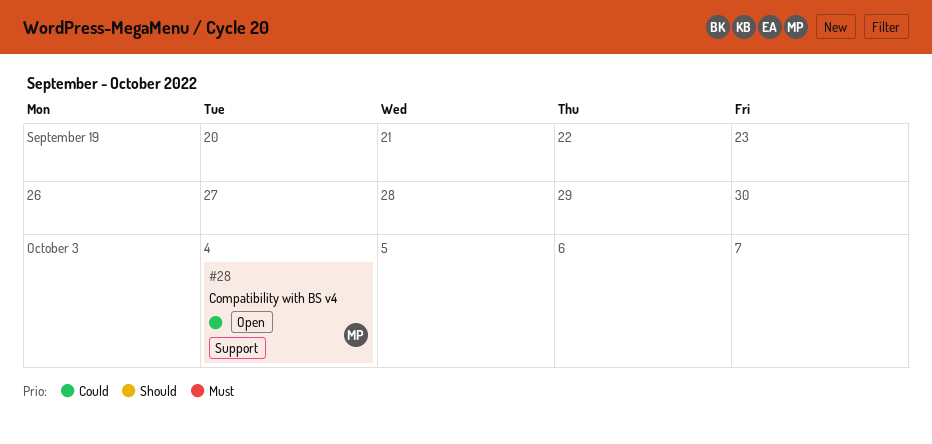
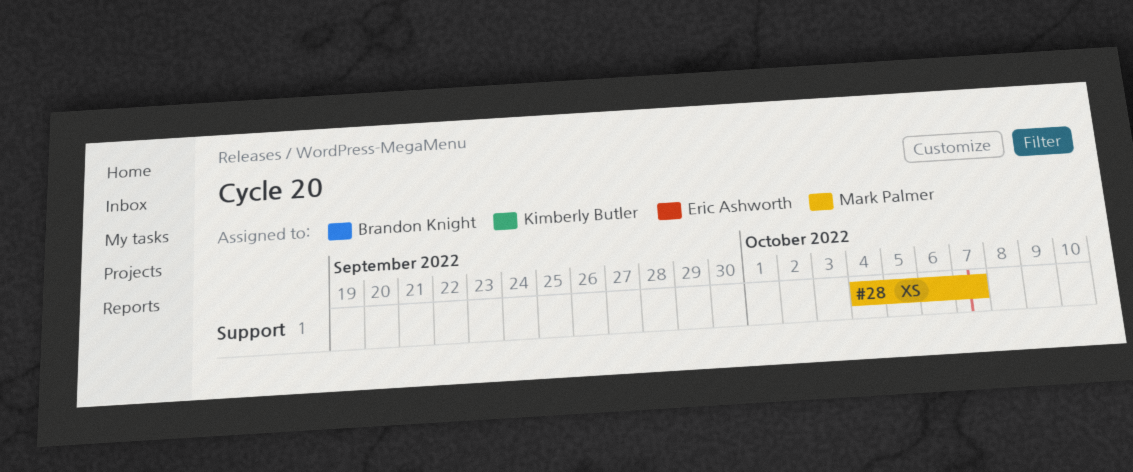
#28, due: Oct 4 -> Oct 7

